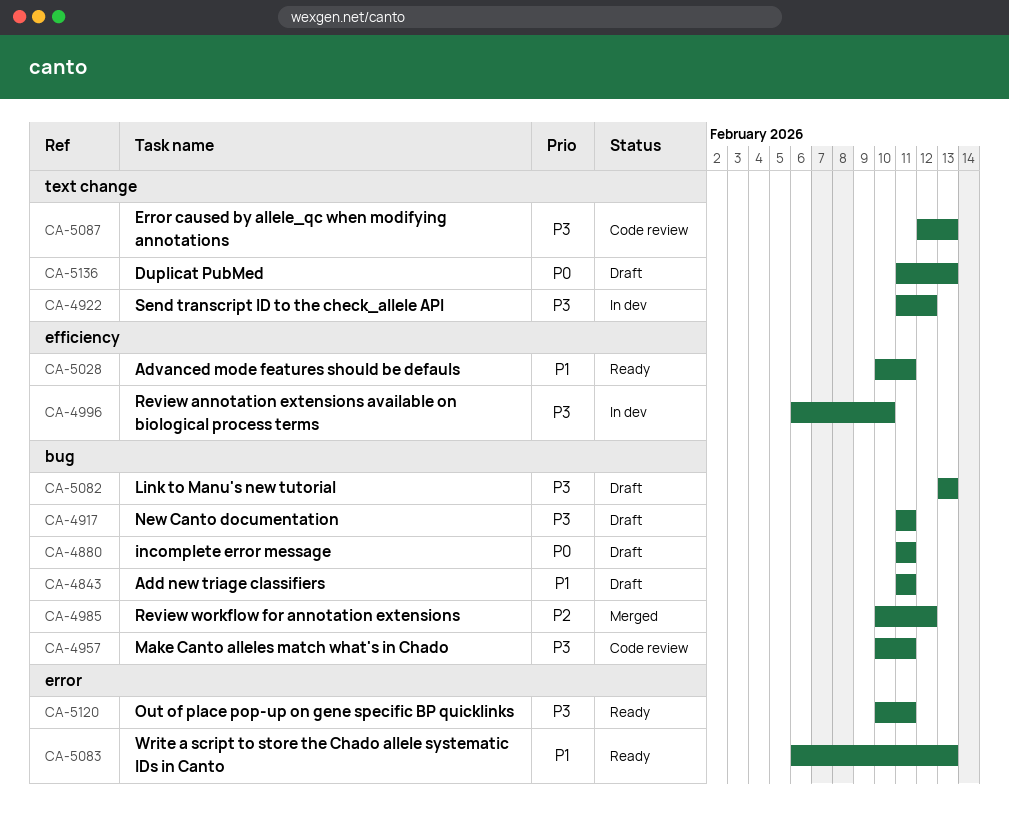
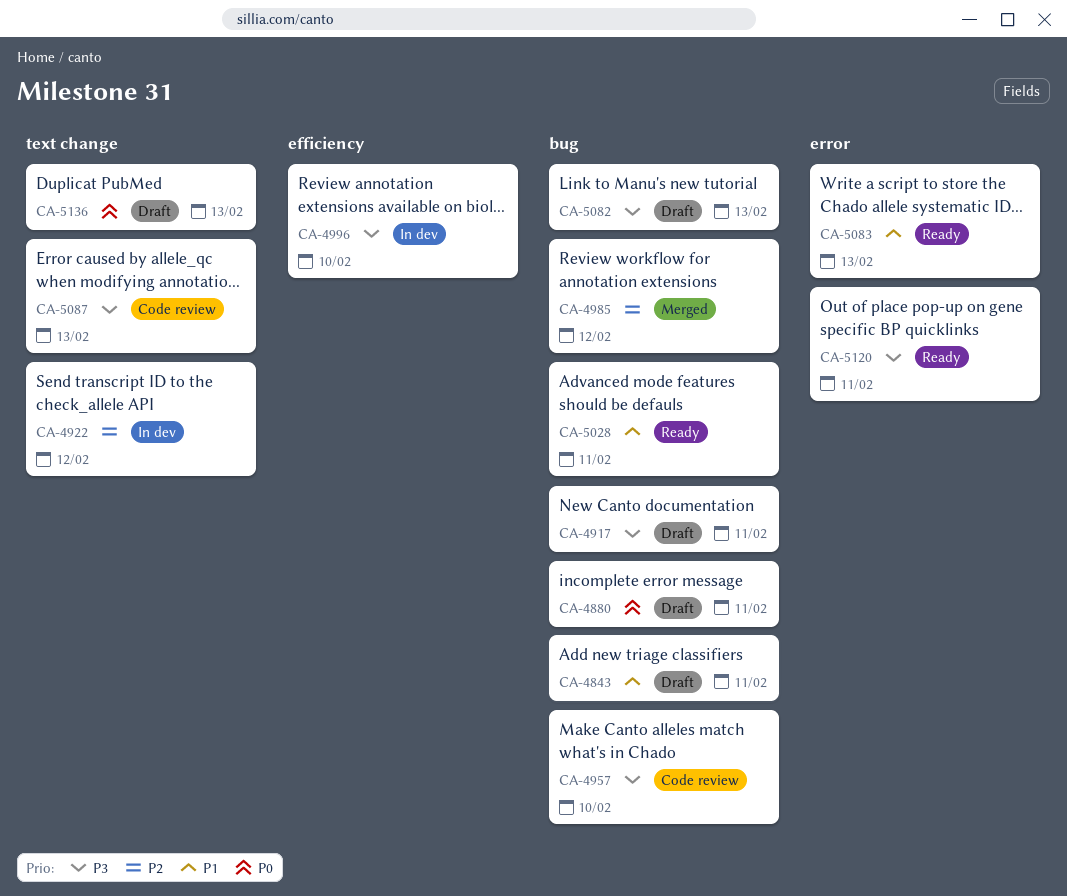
CA-4922, priority: P3 -> P2
CA-4957, due: Feb 11 -> Feb 10
CA-5028, label: efficiency -> bug

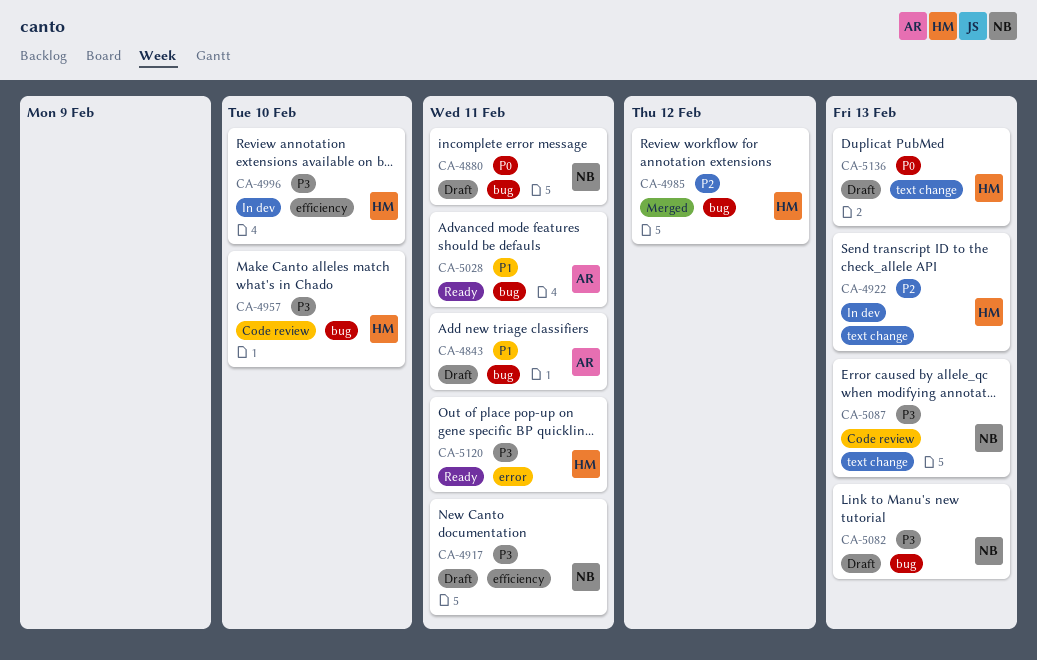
CA-4917, label: bug -> efficiency
CA-4922, due: Feb 12 -> Feb 13
CA-5083: present -> none

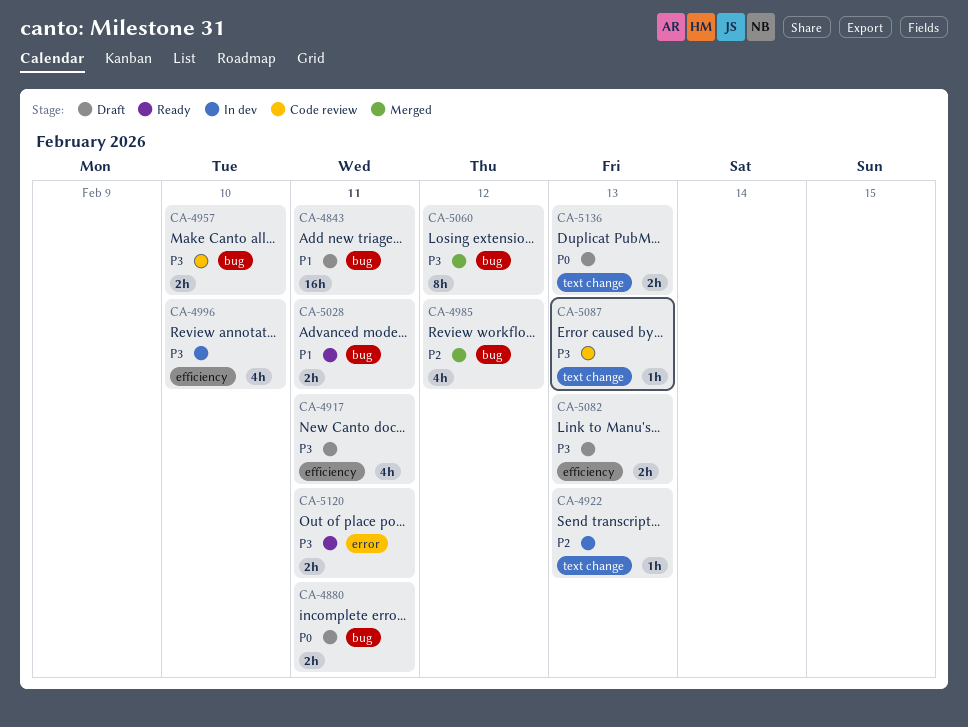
CA-5060: none -> present
CA-5082, label: bug -> efficiency

